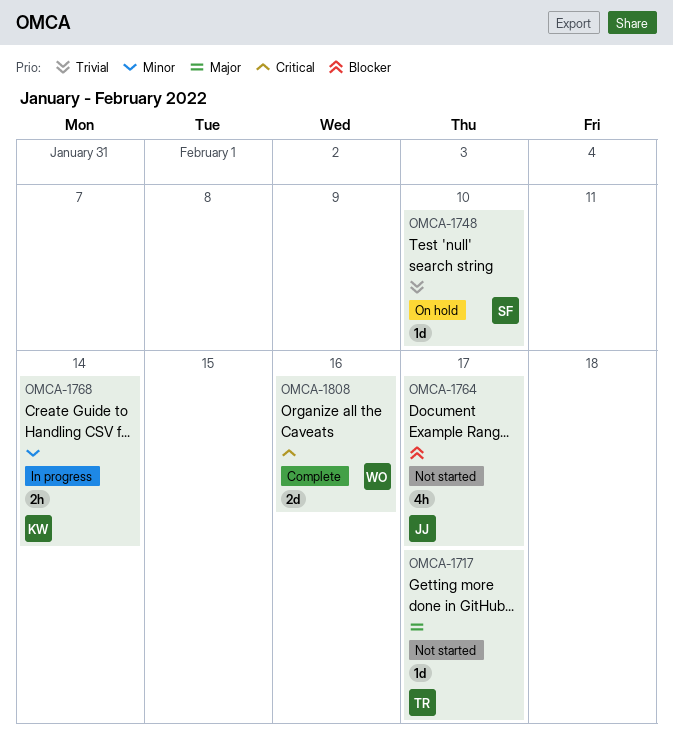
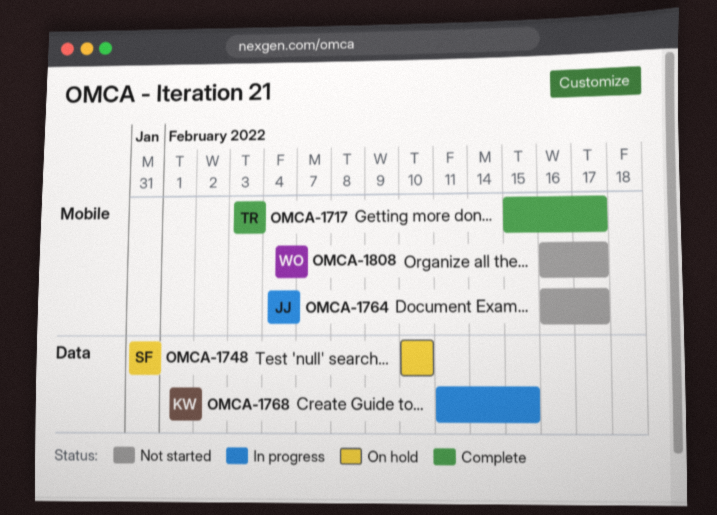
OMCA-1717, status: Not started -> Complete
OMCA-1768, due: Feb 14 -> Feb 15
OMCA-1808, status: Complete -> Not started
OMCA-1808, due: Feb 16 -> Feb 17

